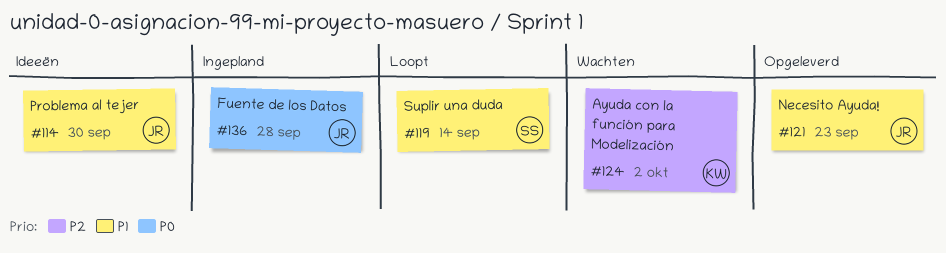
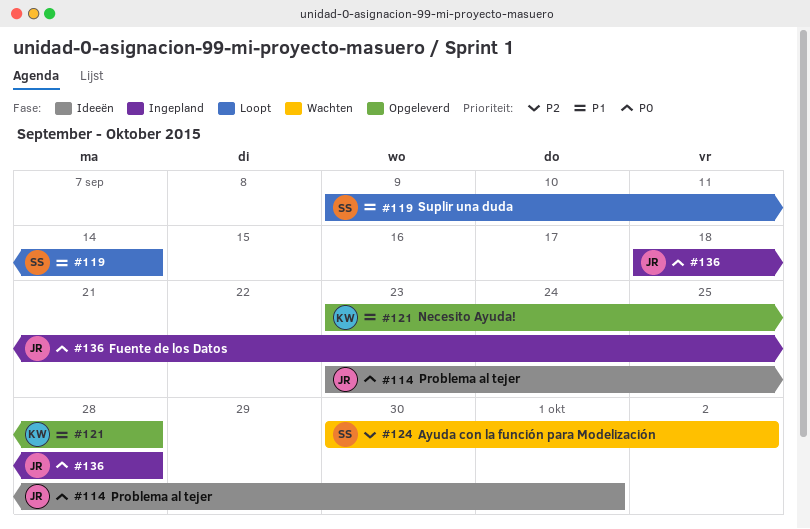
#114, priority: P1 -> P0
#114, due: Sep 30 -> Oct 1
#121, owner: JR -> KW
#121, due: Sep 23 -> Sep 28
#124, owner: KW -> SS

